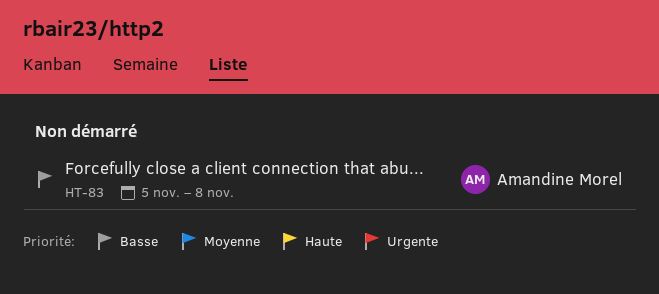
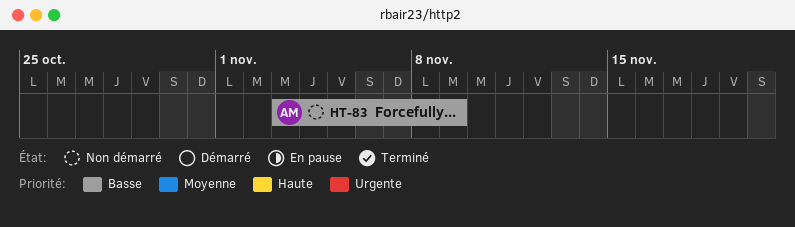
HT-83, start: Nov 5 -> Nov 3
HT-83, due: Nov 8 -> Nov 9

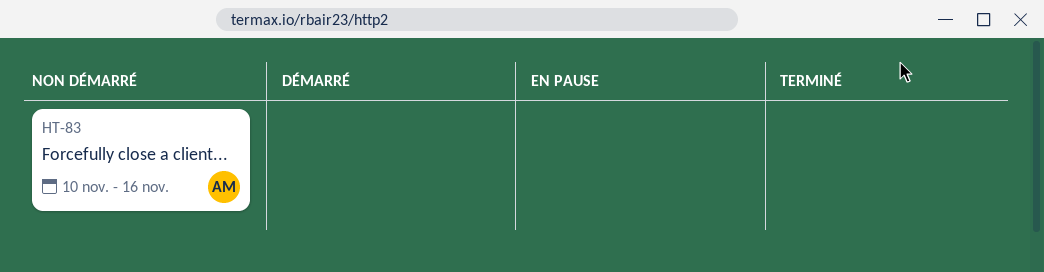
HT-83, start: Nov 3 -> Nov 10
HT-83, due: Nov 9 -> Nov 16

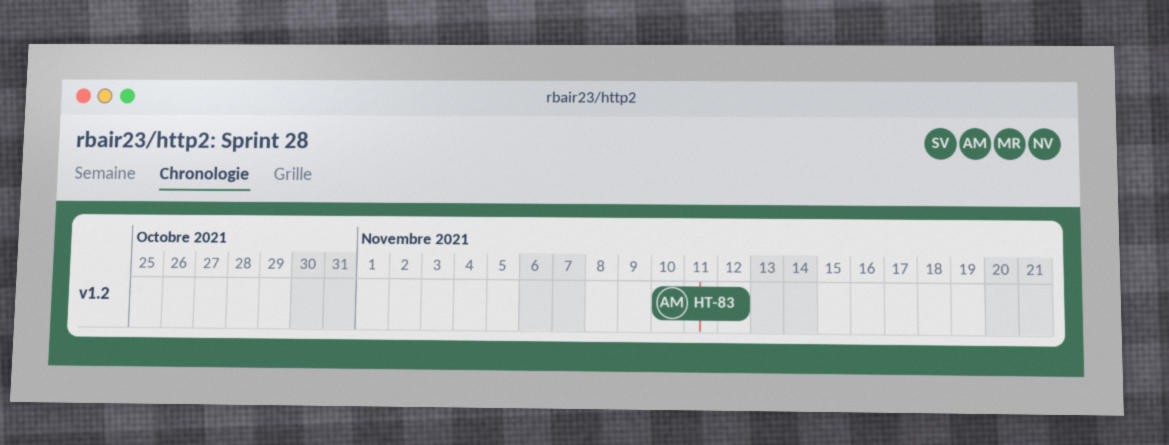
HT-83, due: Nov 16 -> Nov 12

